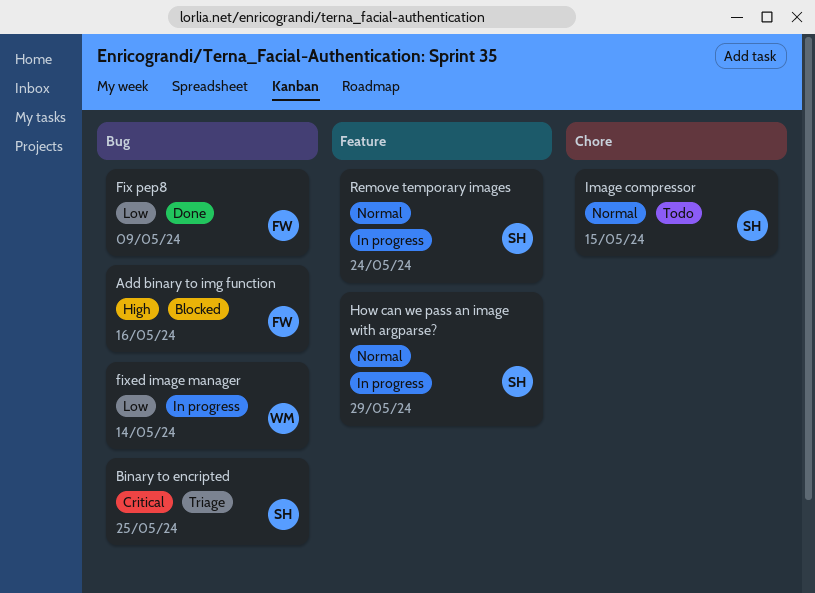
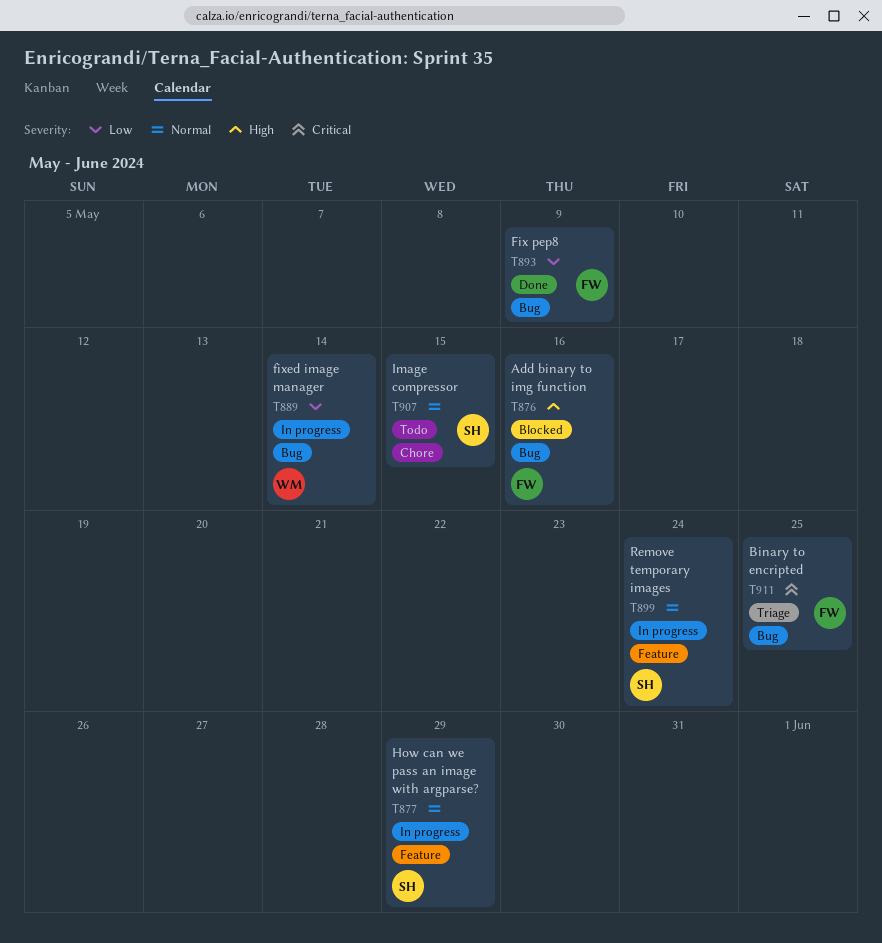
Binary to encripted, owner: SH -> FW

